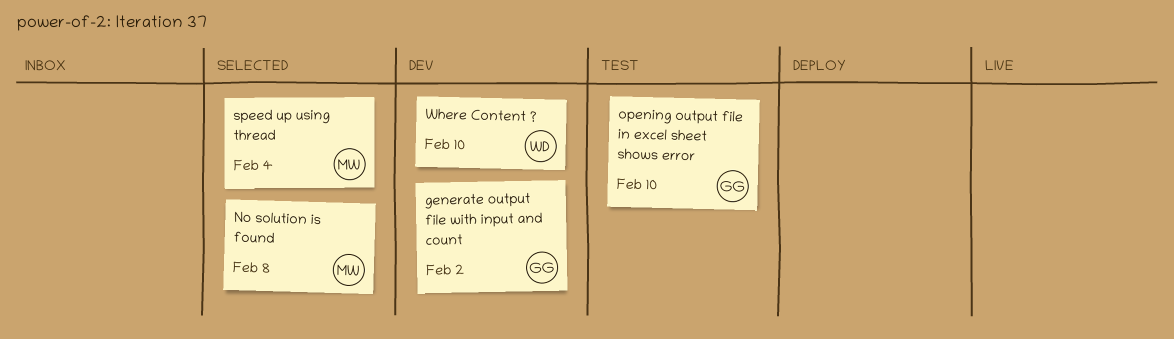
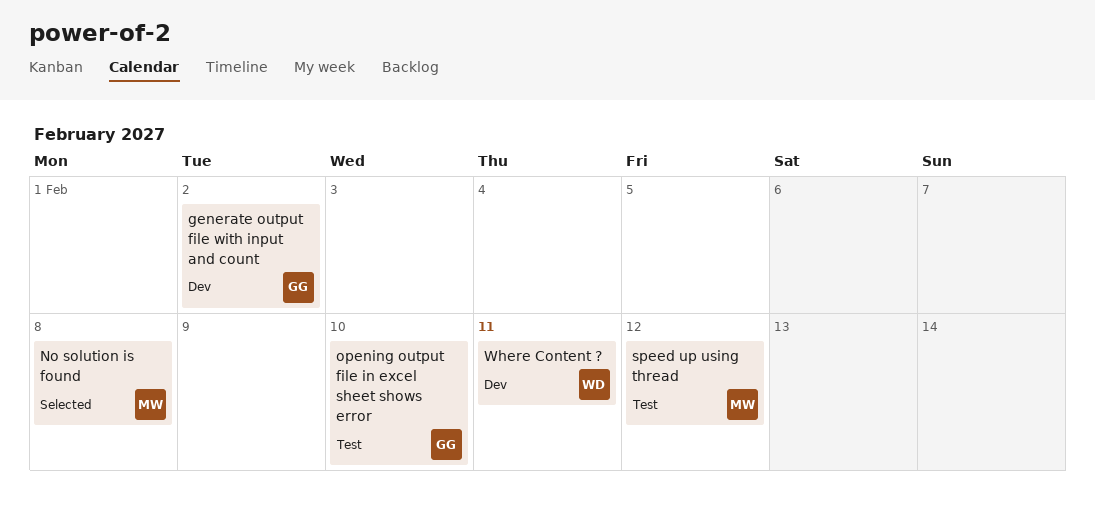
speed up using thread, status: Selected -> Test
speed up using thread, due: Feb 4 -> Feb 12
Where Content ?, due: Feb 10 -> Feb 11

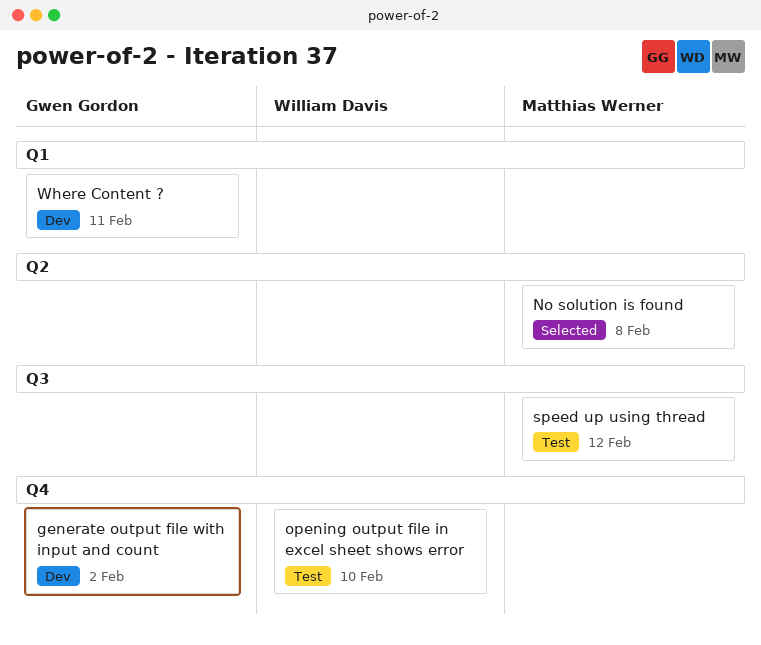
opening output file in excel sheet shows error, owner: Gwen Gordon -> William Davis
Where Content ?, owner: William Davis -> Gwen Gordon

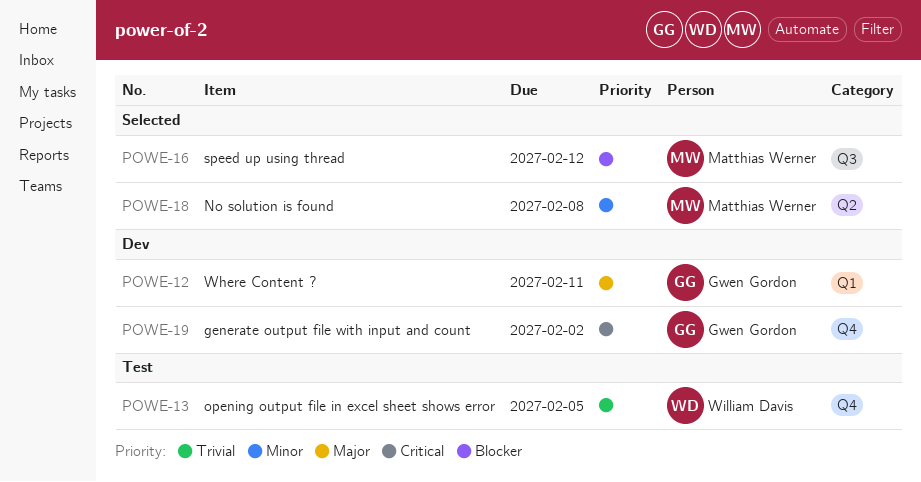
opening output file in excel sheet shows error, due: Feb 10 -> Feb 5
speed up using thread, status: Test -> Selected

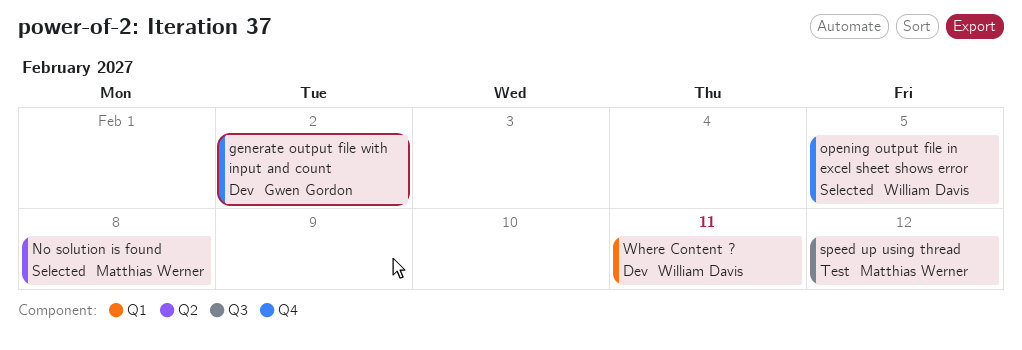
opening output file in excel sheet shows error, status: Test -> Selected
speed up using thread, status: Selected -> Test
Where Content ?, owner: Gwen Gordon -> William Davis

